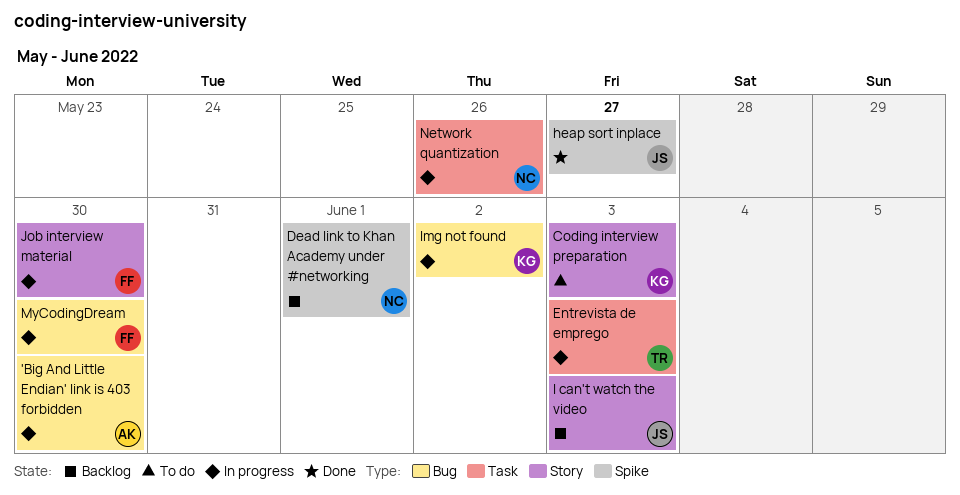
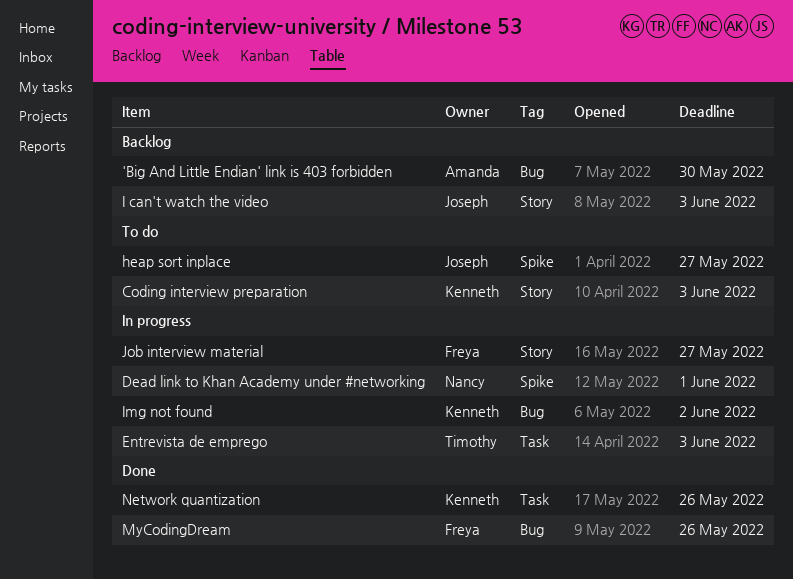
'Big And Little Endian' link is 403 forbidden, status: In progress -> Backlog
Dead link to Khan Academy under #networking, status: Backlog -> In progress
heap sort inplace, status: Done -> To do
Job interview material, due: May 30 -> May 27
MyCodingDream, status: In progress -> Done
MyCodingDream, due: May 30 -> May 26
Network quantization, status: In progress -> Done
Network quantization, owner: Nancy -> Kenneth

